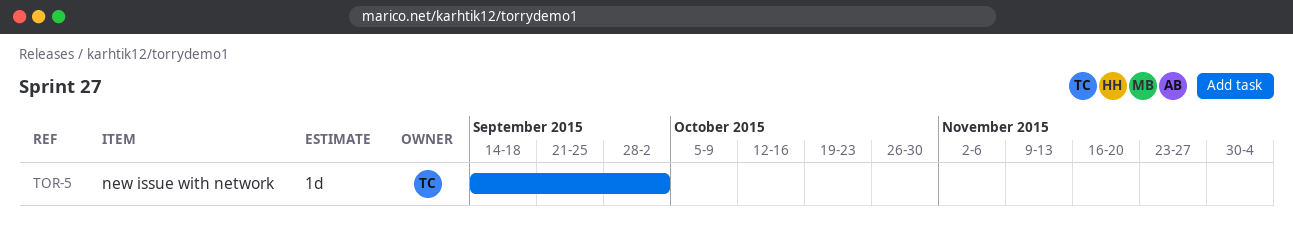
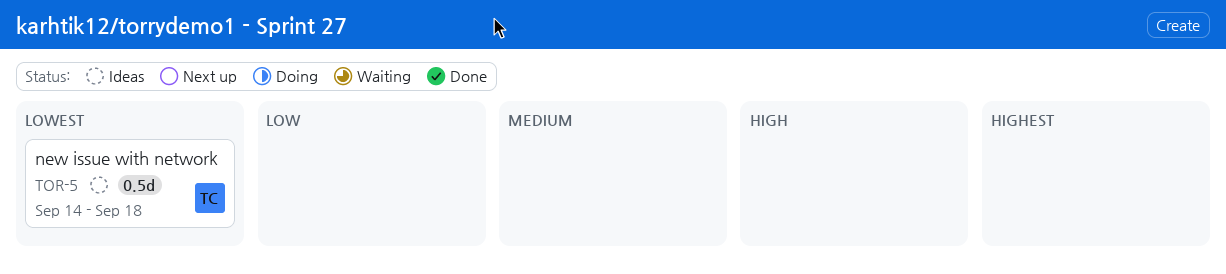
TOR-5, estimate: 1d -> 0.5d
TOR-5, due: Oct 2 -> Sep 18

